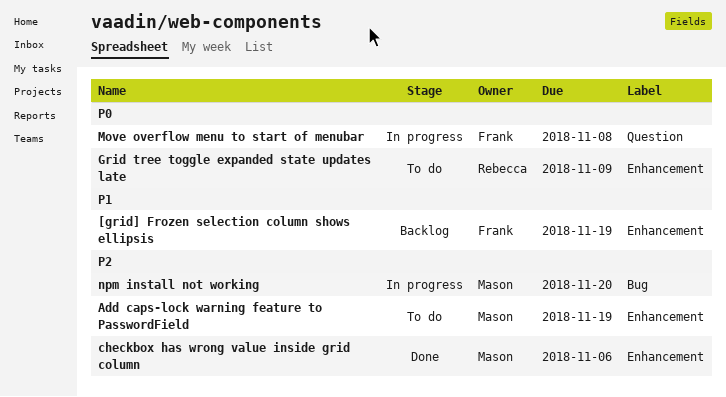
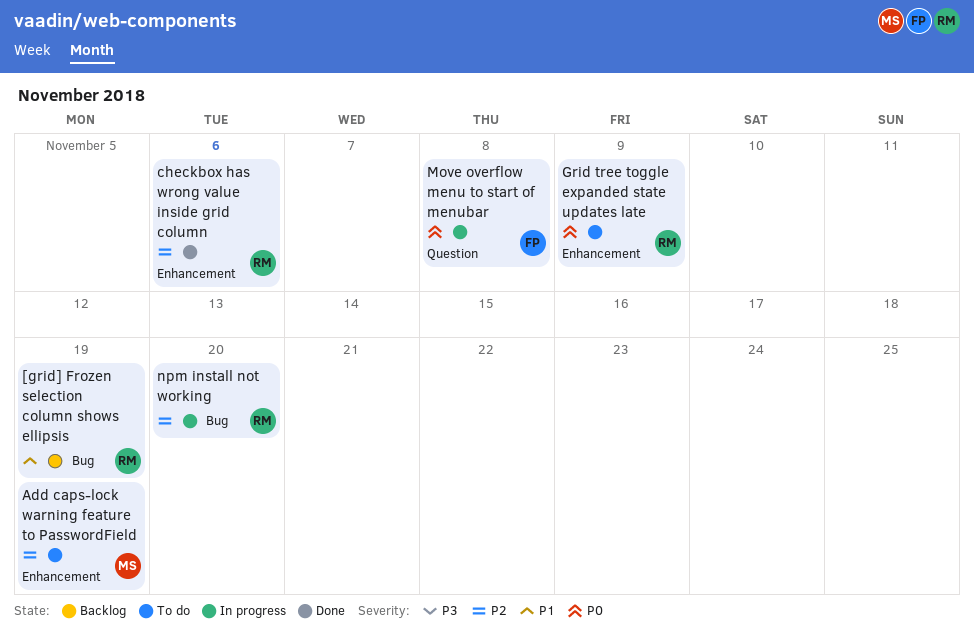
[grid] Frozen selection column shows ellipsis, owner: Frank -> Rebecca
[grid] Frozen selection column shows ellipsis, label: Enhancement -> Bug
checkbox has wrong value inside grid column, owner: Mason -> Rebecca
npm install not working, owner: Mason -> Rebecca

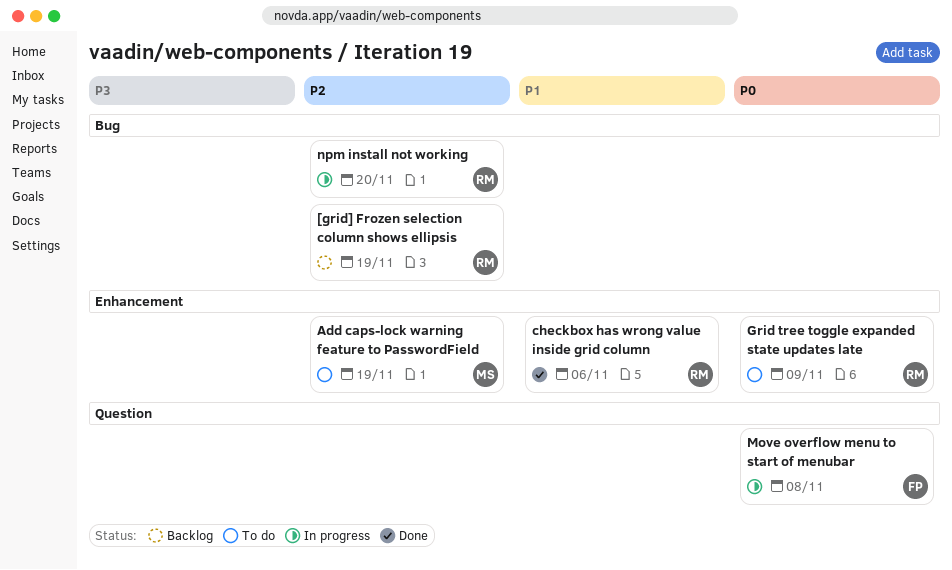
[grid] Frozen selection column shows ellipsis, priority: P1 -> P2
checkbox has wrong value inside grid column, priority: P2 -> P1

